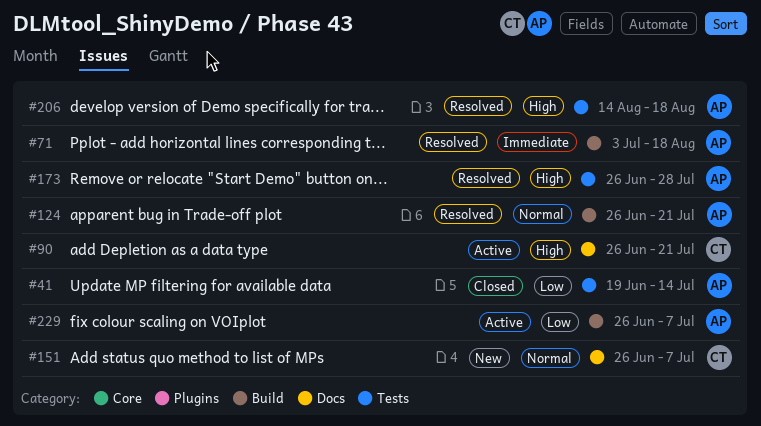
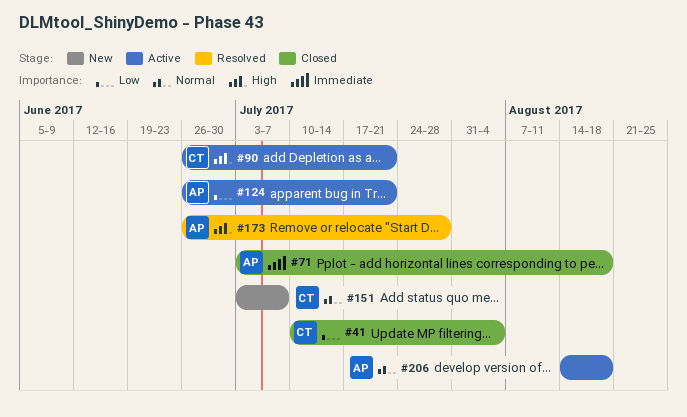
#41, owner: AP -> CT
#41, start: Jun 19 -> Jul 10
#41, due: Jul 14 -> Aug 4
#71, status: Resolved -> Closed
#124, status: Resolved -> Active
#124, priority: Normal -> Low
#151, start: Jun 26 -> Jul 3
#206, status: Resolved -> Active
#206, priority: High -> Normal
#229: present -> none

